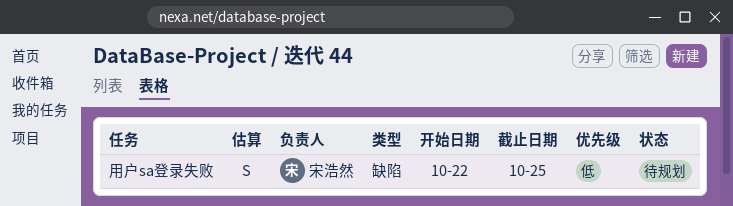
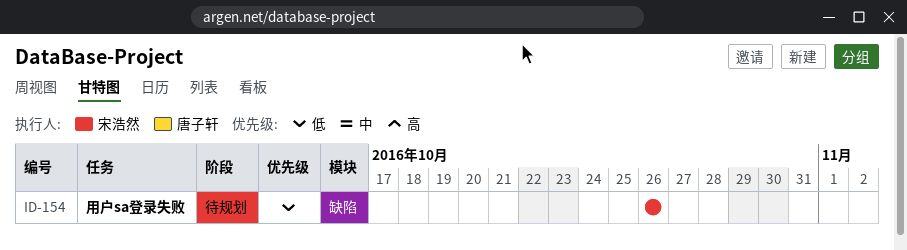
用户sa登录失败, start: Oct 22 -> Oct 26
用户sa登录失败, due: Oct 25 -> Oct 26

